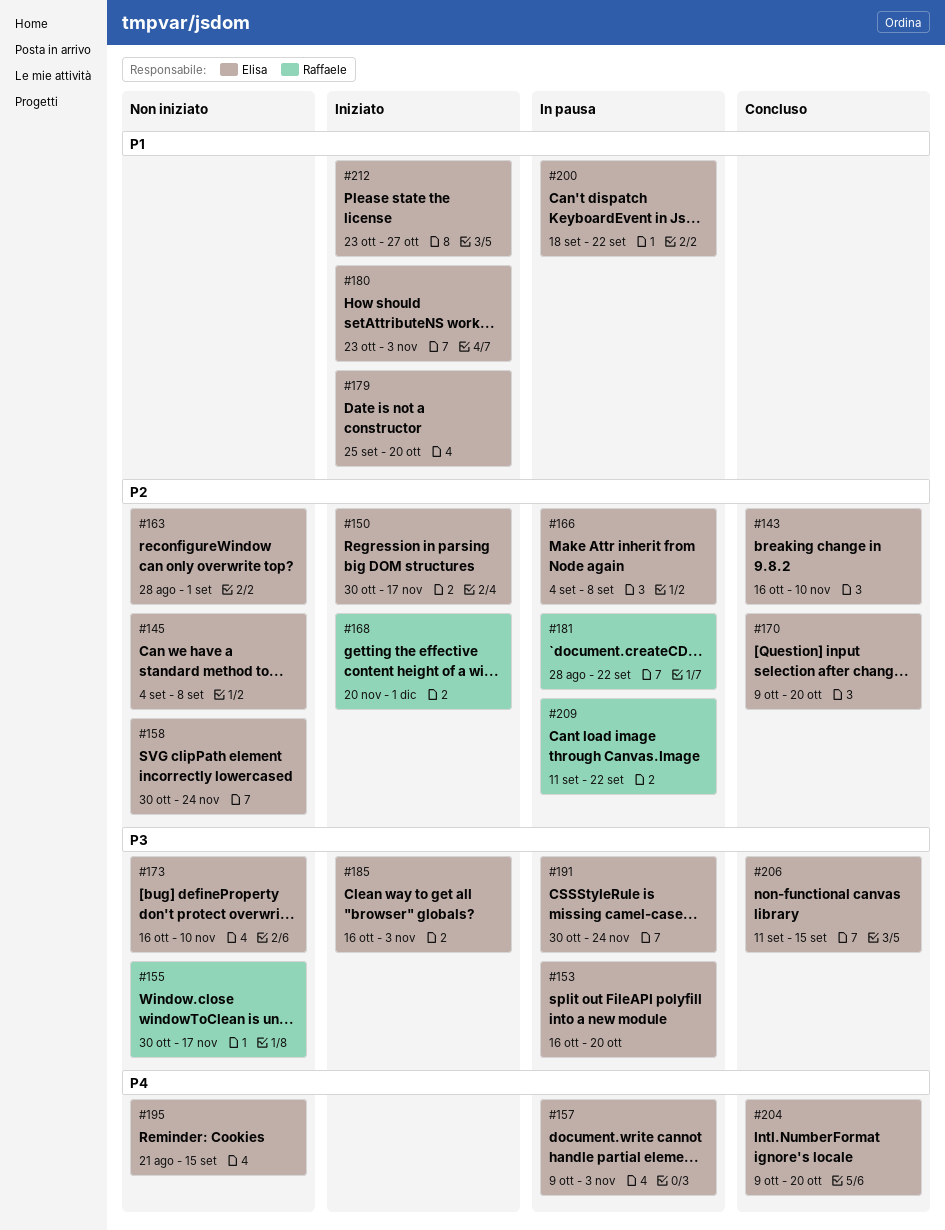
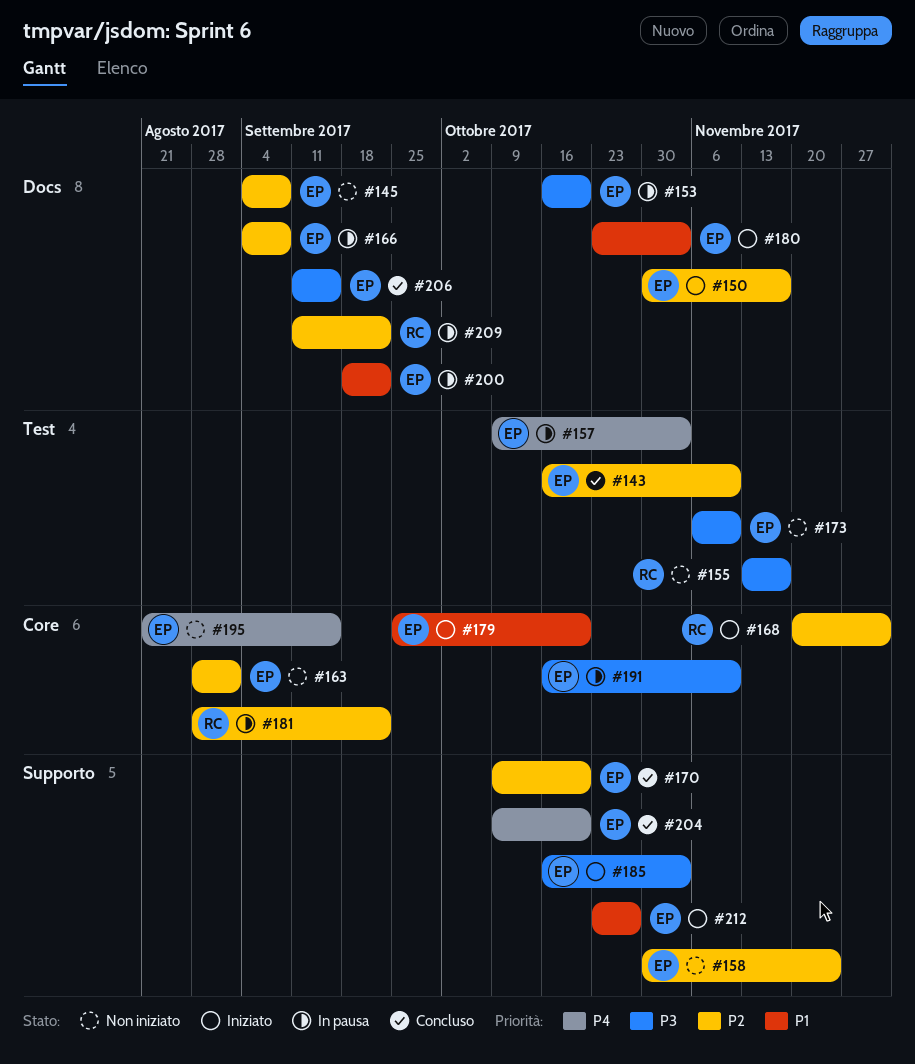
#155, start: Oct 30 -> Nov 13
#173, start: Oct 16 -> Nov 6
#191, start: Oct 30 -> Oct 16
#191, due: Nov 24 -> Nov 10

